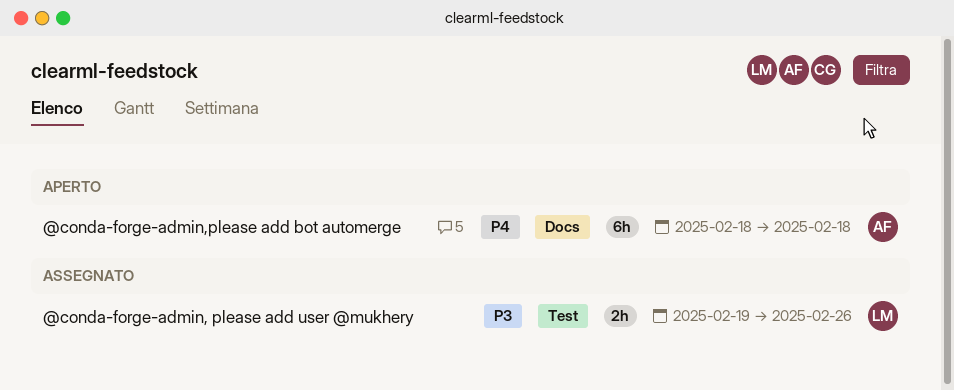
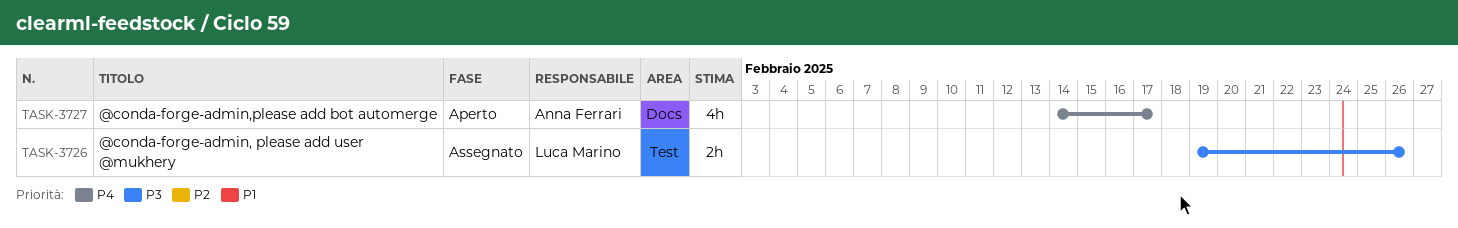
@conda-forge-admin,please add bot automerge, estimate: 6h -> 4h
@conda-forge-admin,please add bot automerge, start: Feb 18 -> Feb 14
@conda-forge-admin,please add bot automerge, due: Feb 18 -> Feb 17

